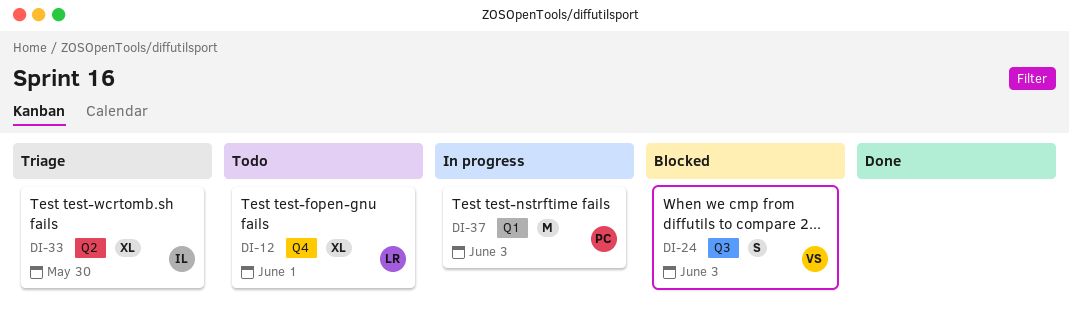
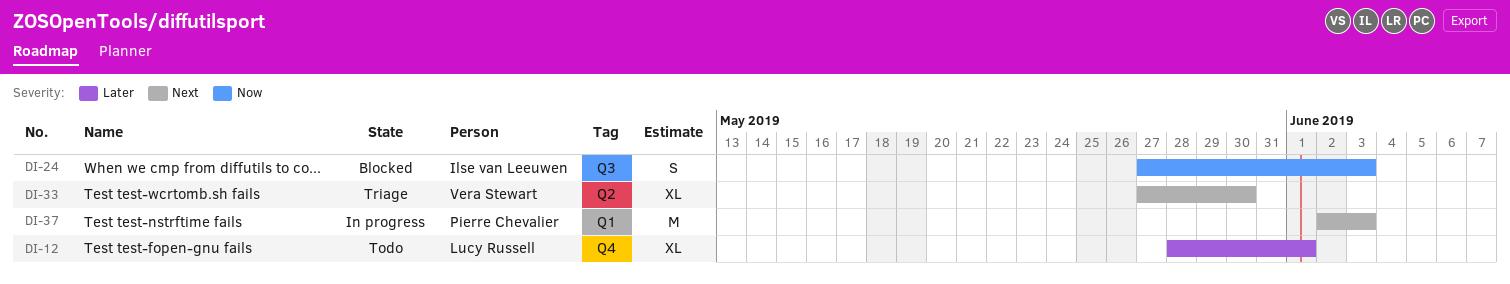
DI-24, owner: Vera Stewart -> Ilse van Leeuwen
DI-33, owner: Ilse van Leeuwen -> Vera Stewart

